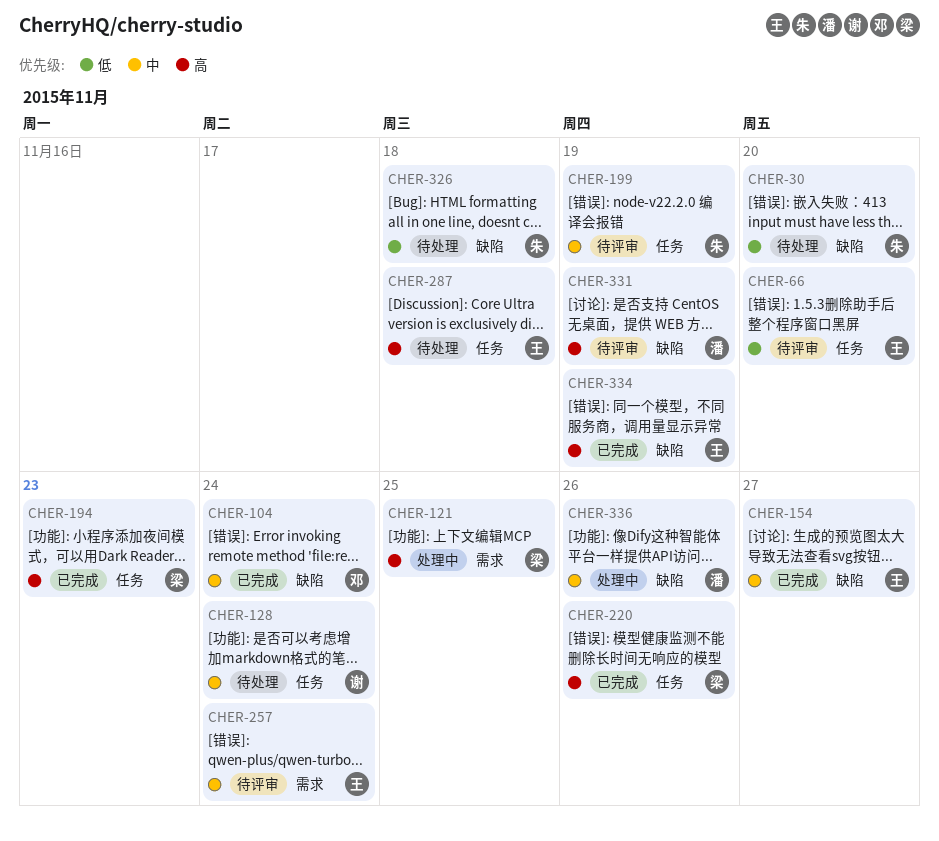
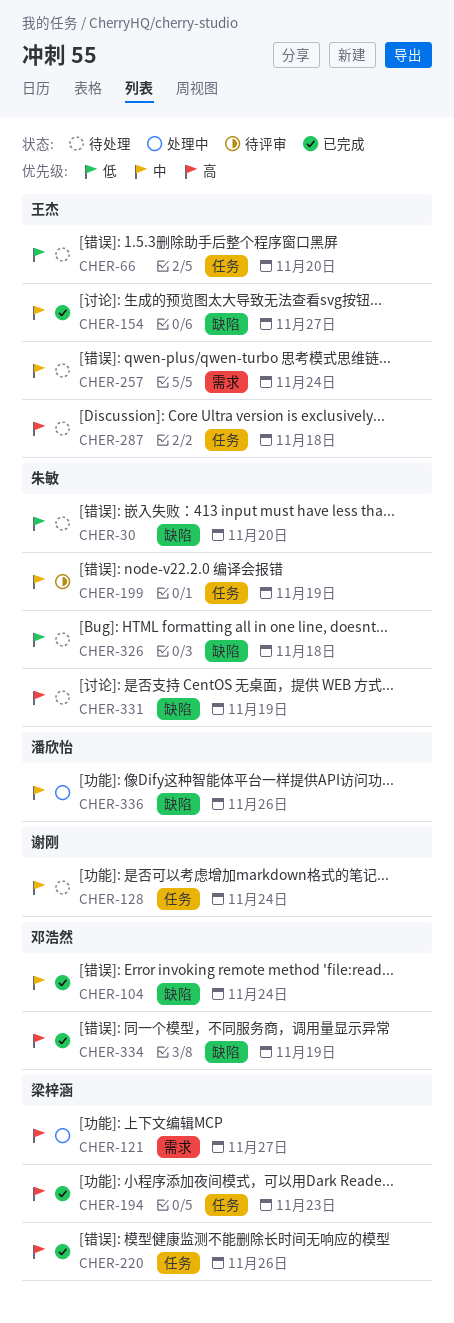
CHER-66, status: 待评审 -> 待处理
CHER-121, due: Nov 25 -> Nov 27
CHER-257, status: 待评审 -> 待处理
CHER-331, status: 待评审 -> 待处理
CHER-331, owner: 潘欣怡 -> 朱敏
CHER-334, owner: 王杰 -> 邓浩然

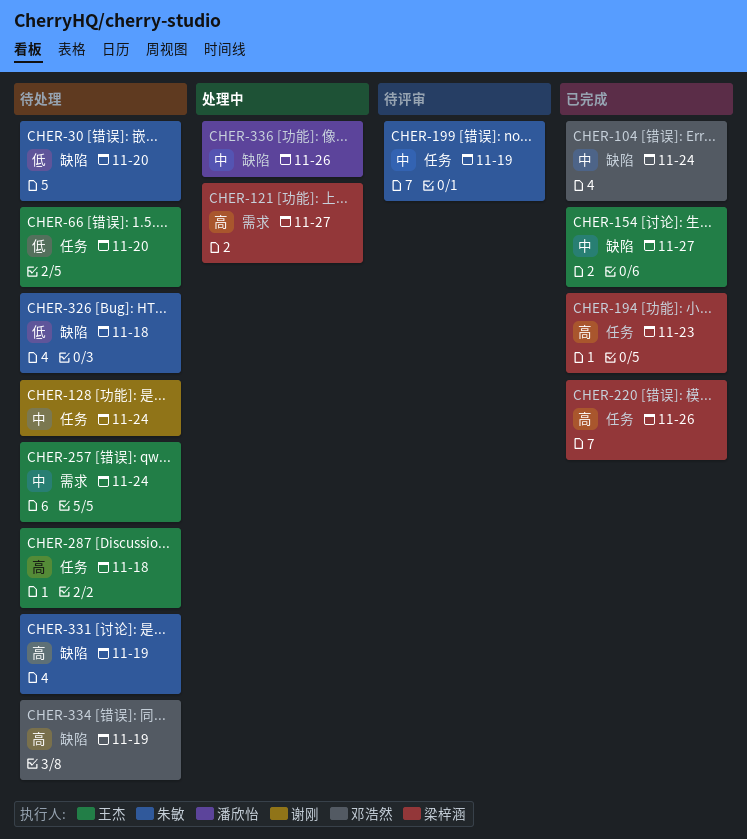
CHER-334, status: 已完成 -> 待处理

